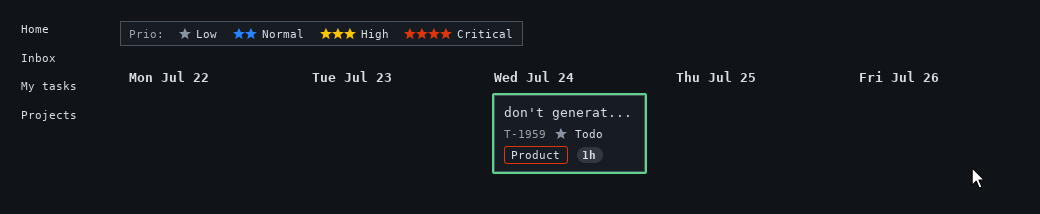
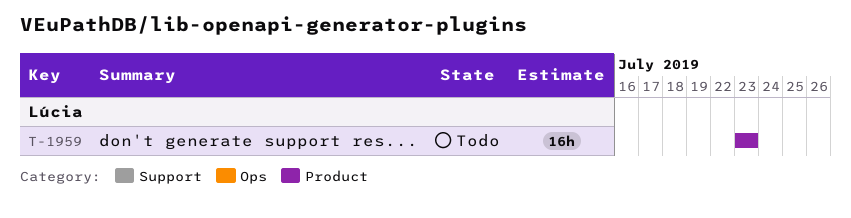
T-1959, estimate: 1h -> 16h
T-1959, due: Jul 24 -> Jul 23

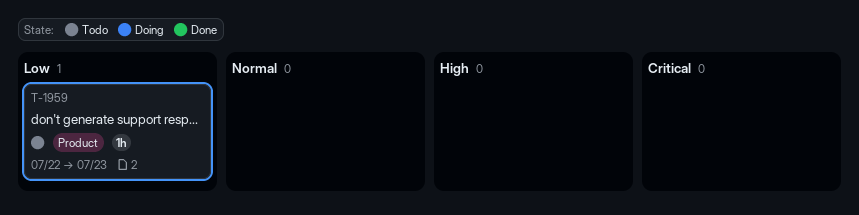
T-1959, estimate: 16h -> 1h
T-1959, start: Jul 23 -> Jul 22

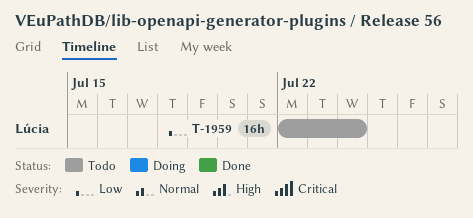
T-1959, estimate: 1h -> 16h
T-1959, due: Jul 23 -> Jul 24

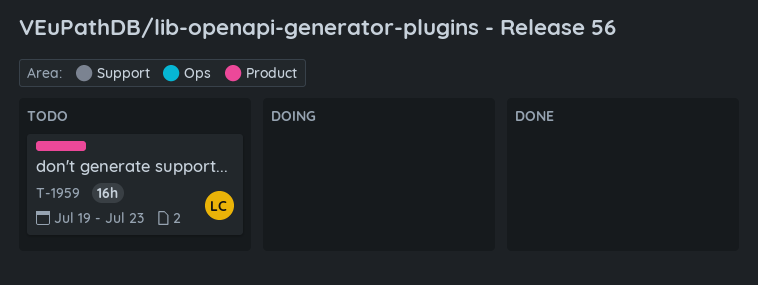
T-1959, start: Jul 22 -> Jul 19
T-1959, due: Jul 24 -> Jul 23

